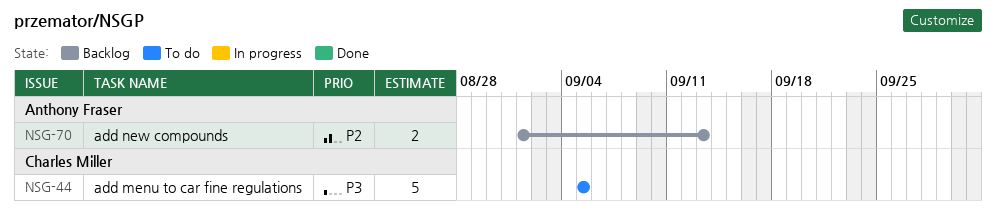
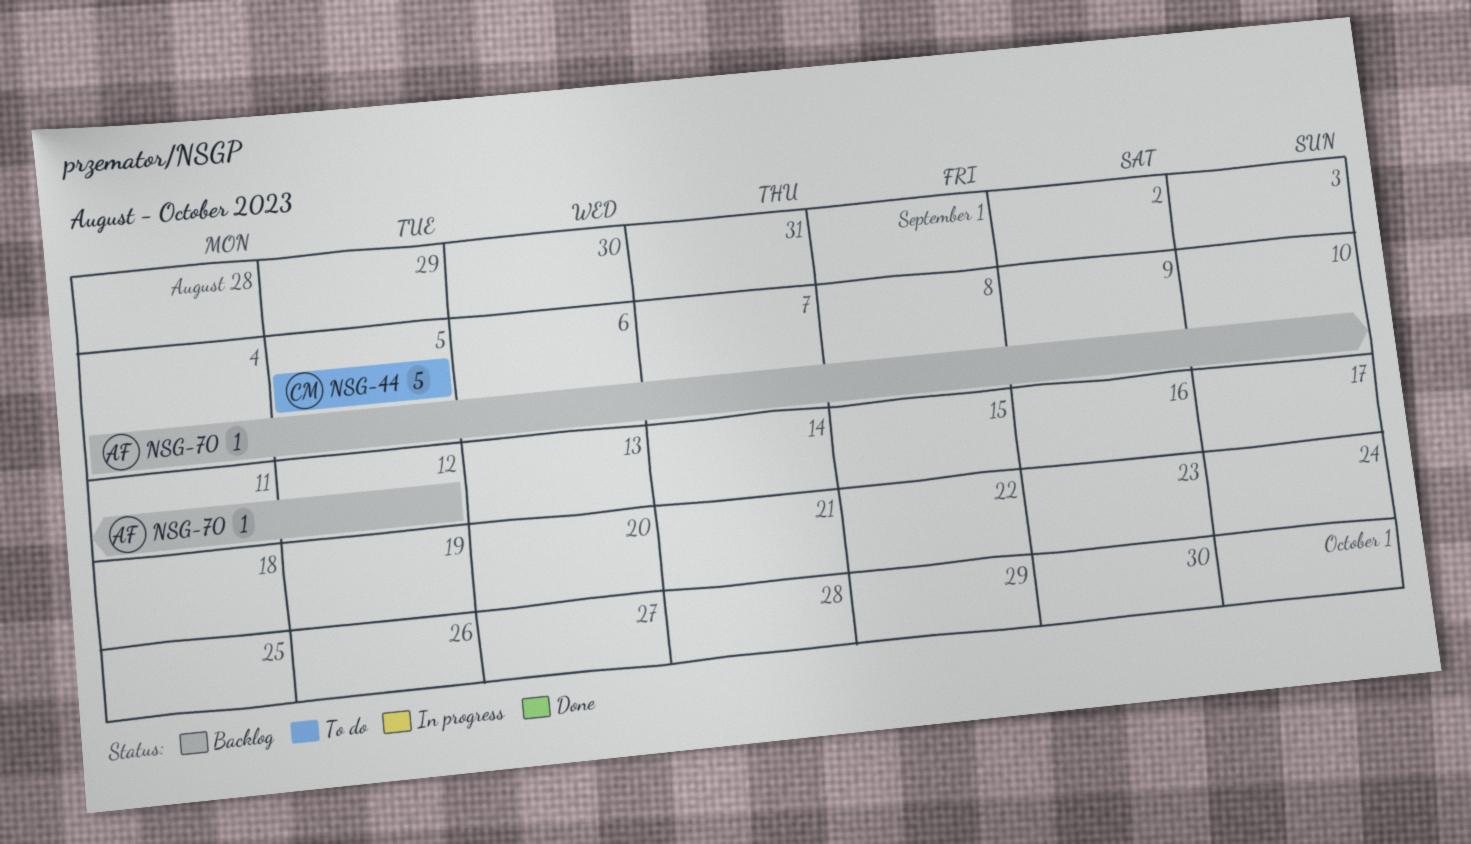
NSG-70, estimate: 2 -> 1
NSG-70, start: Sep 1 -> Sep 4
NSG-70, due: Sep 13 -> Sep 12

